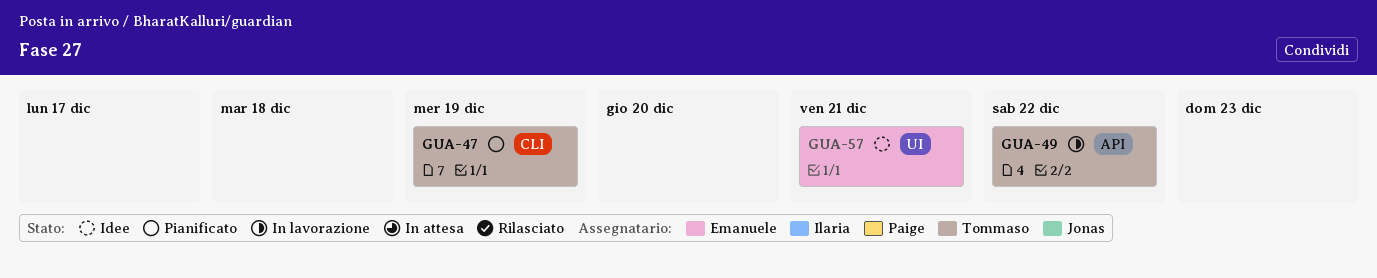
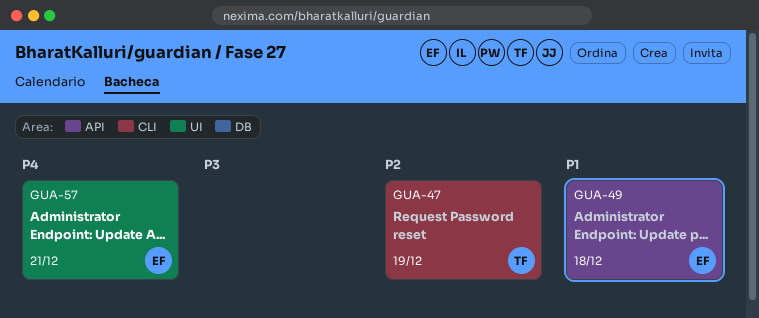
GUA-49, owner: Tommaso -> Emanuele
GUA-49, due: Dec 22 -> Dec 18

